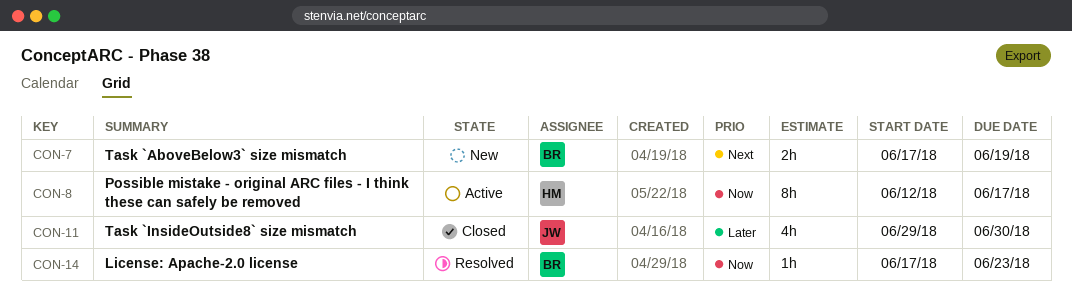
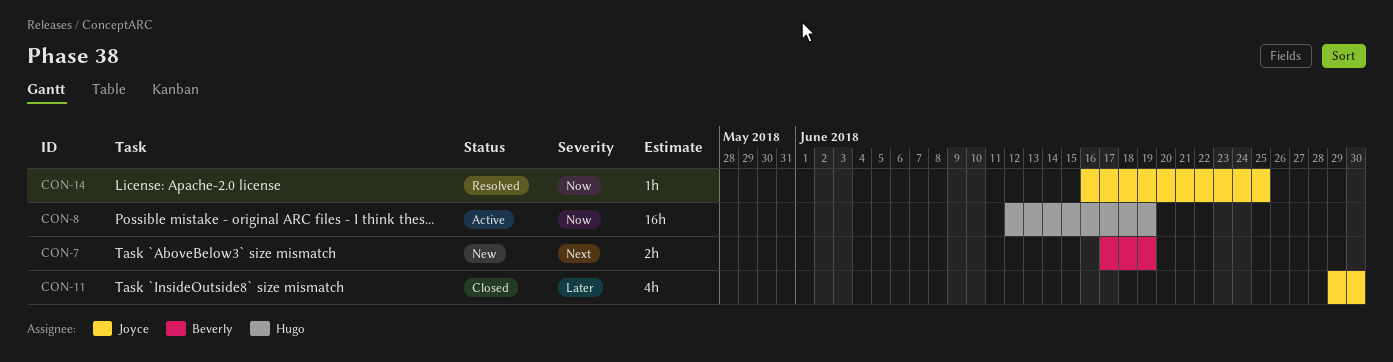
CON-8, estimate: 8h -> 16h
CON-8, due: Jun 17 -> Jun 19
CON-14, owner: Beverly -> Joyce
CON-14, start: Jun 17 -> Jun 16
CON-14, due: Jun 23 -> Jun 25

